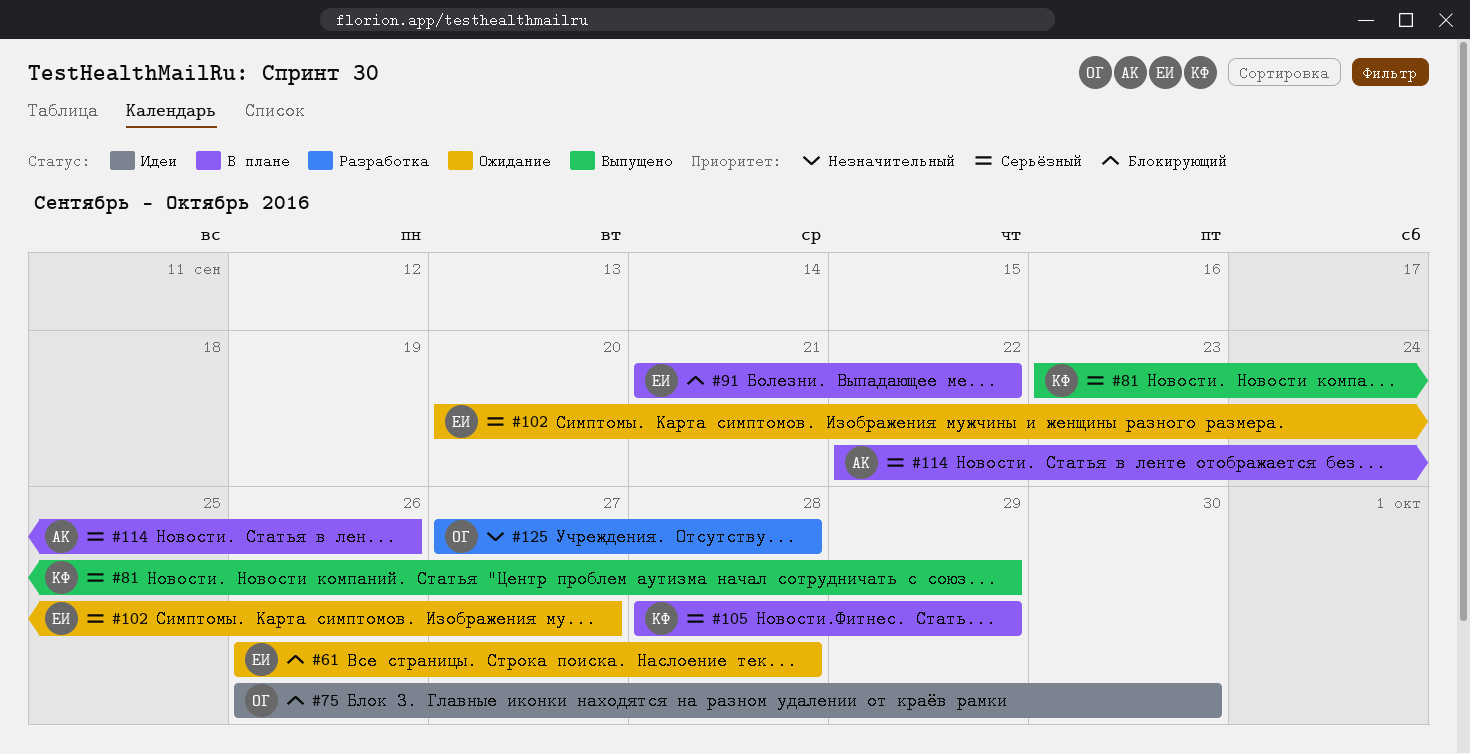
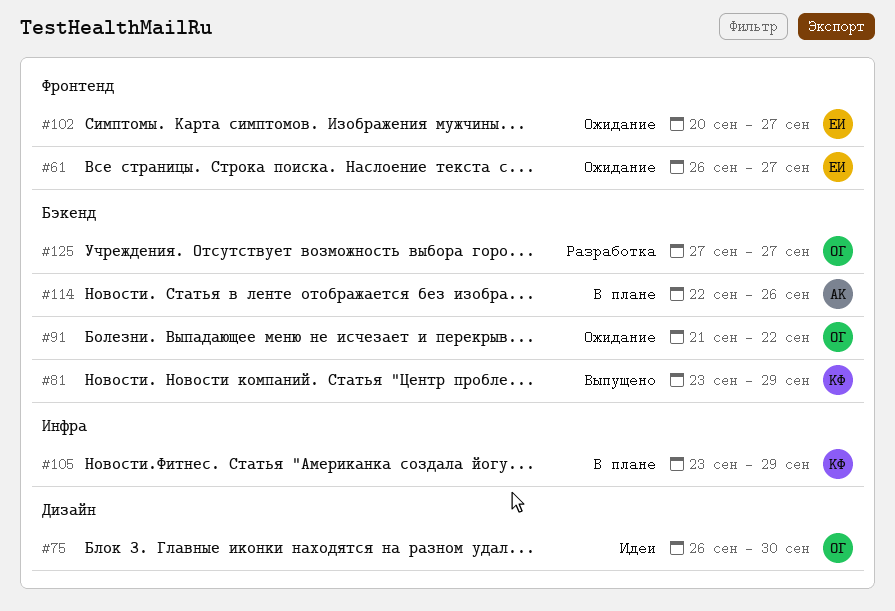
#61, due: Sep 28 -> Sep 27
#91, status: В плане -> Ожидание
#91, owner: ЕИ -> ОГ
#105, start: Sep 28 -> Sep 23
#125, due: Sep 28 -> Sep 27

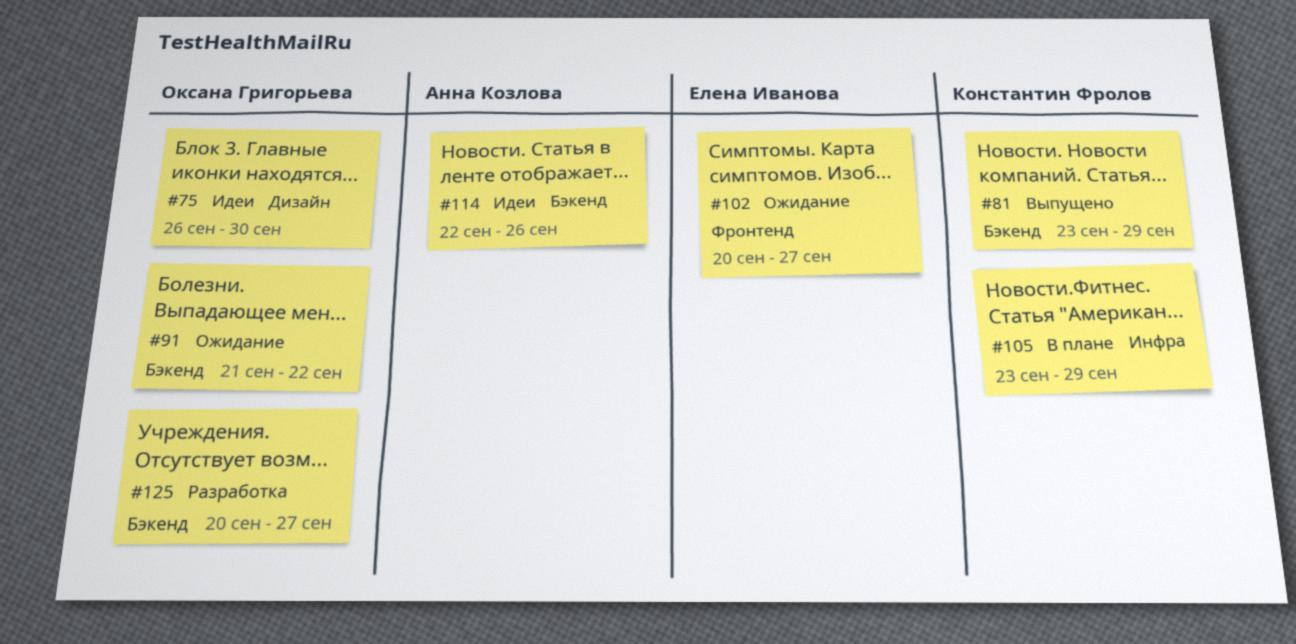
#61: present -> none
#114, status: В плане -> Идеи
#125, start: Sep 27 -> Sep 20

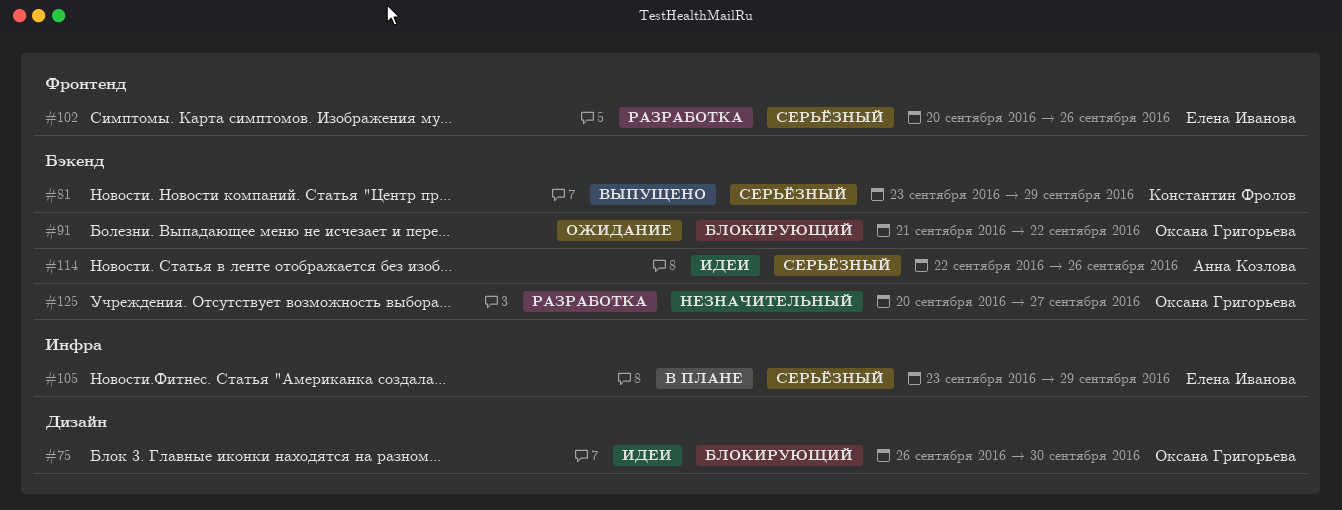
#102, status: Ожидание -> Разработка
#102, due: Sep 27 -> Sep 26
#105, owner: Константин Фролов -> Елена Иванова

